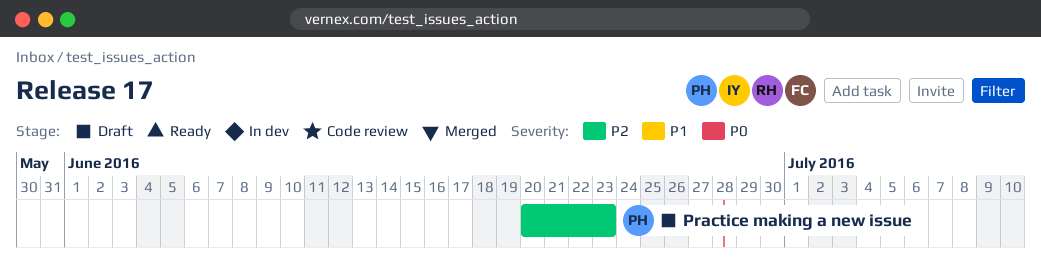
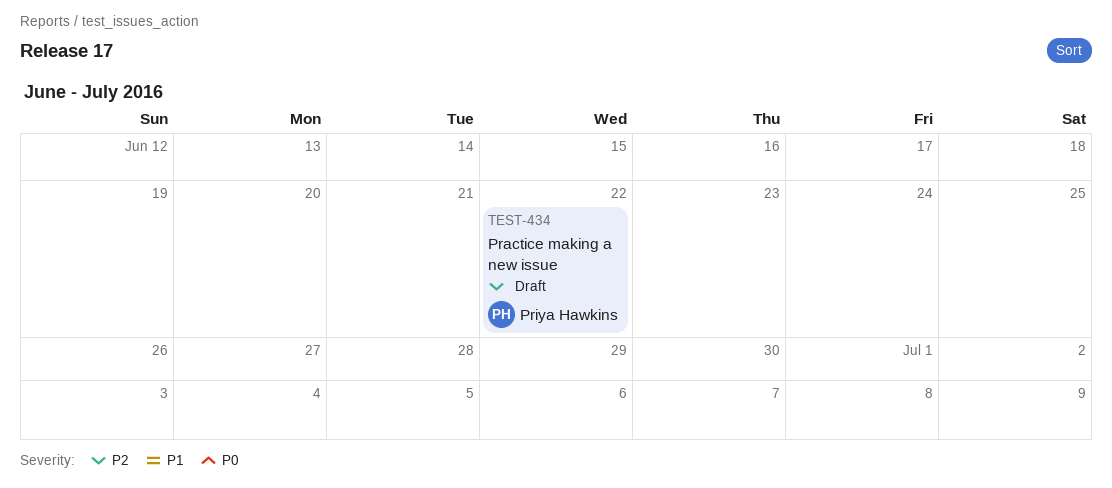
Practice making a new issue, due: Jun 23 -> Jun 22

